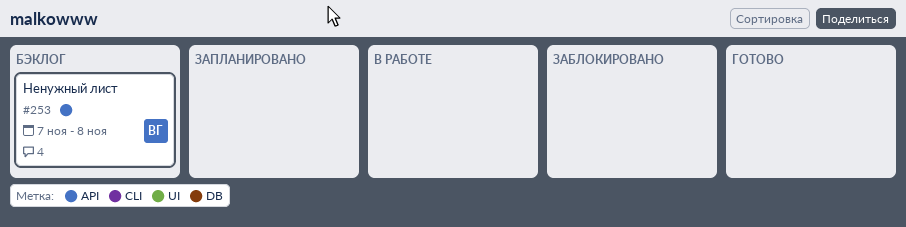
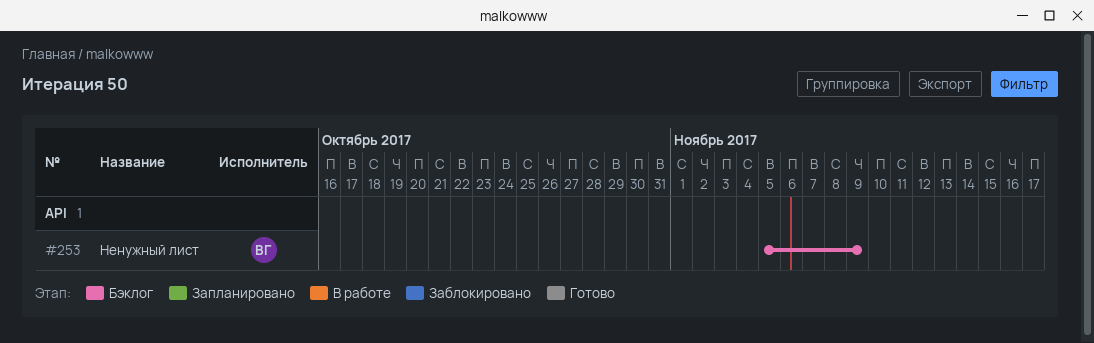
#253, start: Nov 7 -> Nov 5
#253, due: Nov 8 -> Nov 9

